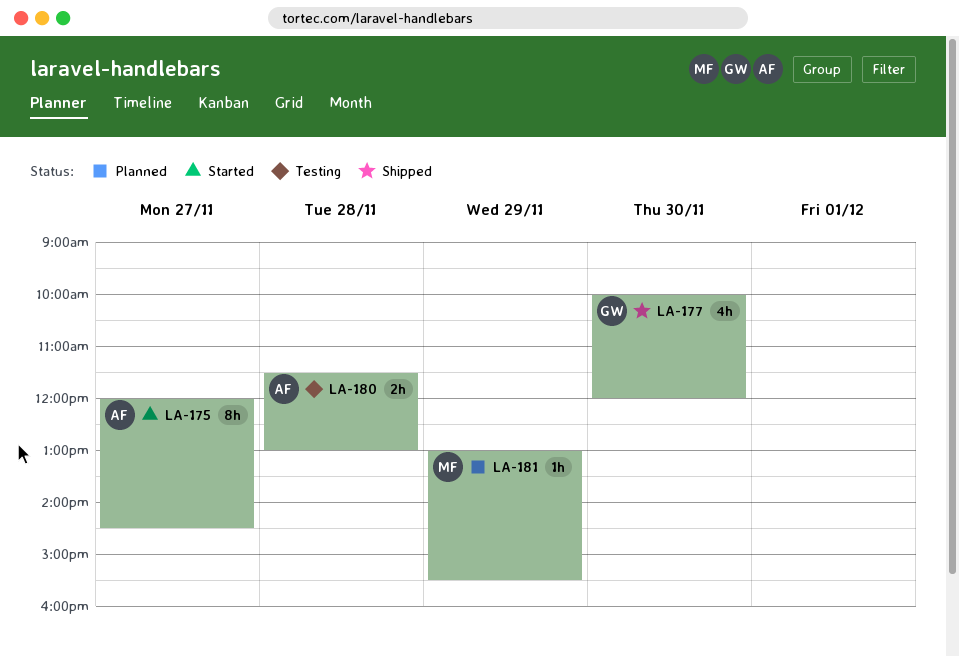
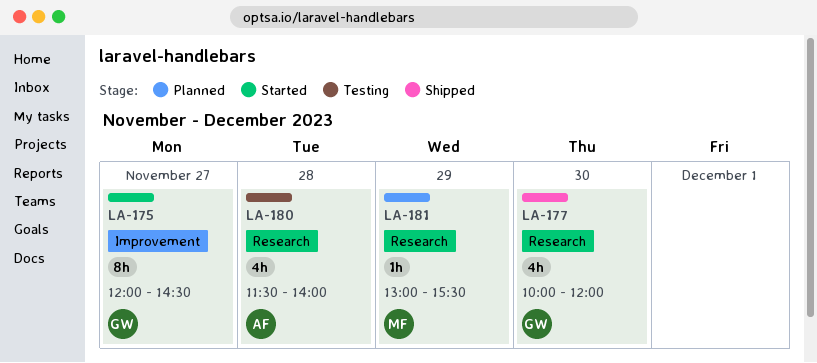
LA-175, owner: AF -> GW
LA-180, estimate: 2h -> 4h
LA-180, ends: 13:00 -> 14:00

